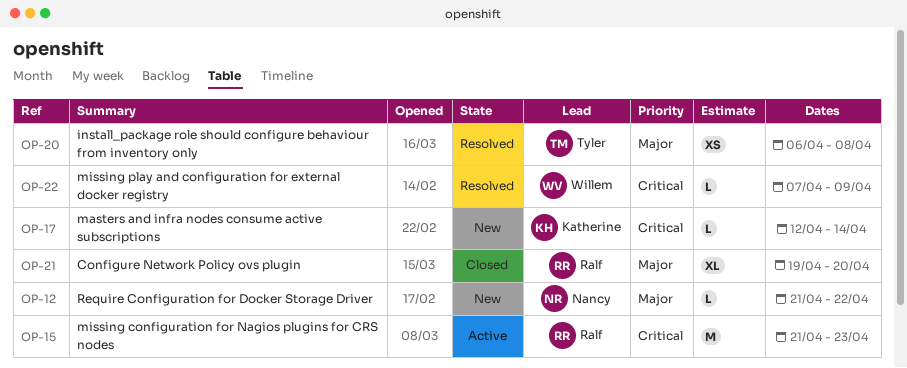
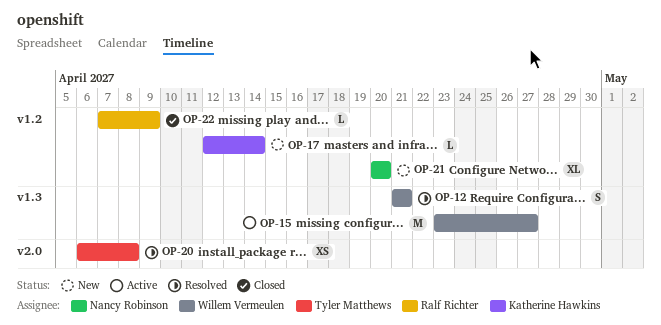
OP-12, status: New -> Resolved
OP-12, owner: Nancy Robinson -> Willem Vermeulen
OP-12, estimate: L -> S
OP-12, due: Apr 22 -> Apr 21
OP-15, owner: Ralf Richter -> Willem Vermeulen
OP-15, start: Apr 21 -> Apr 23
OP-15, due: Apr 23 -> Apr 27
OP-21, status: Closed -> New
OP-21, owner: Ralf Richter -> Nancy Robinson
OP-21, start: Apr 19 -> Apr 20
OP-22, status: Resolved -> Closed
OP-22, owner: Willem Vermeulen -> Ralf Richter

